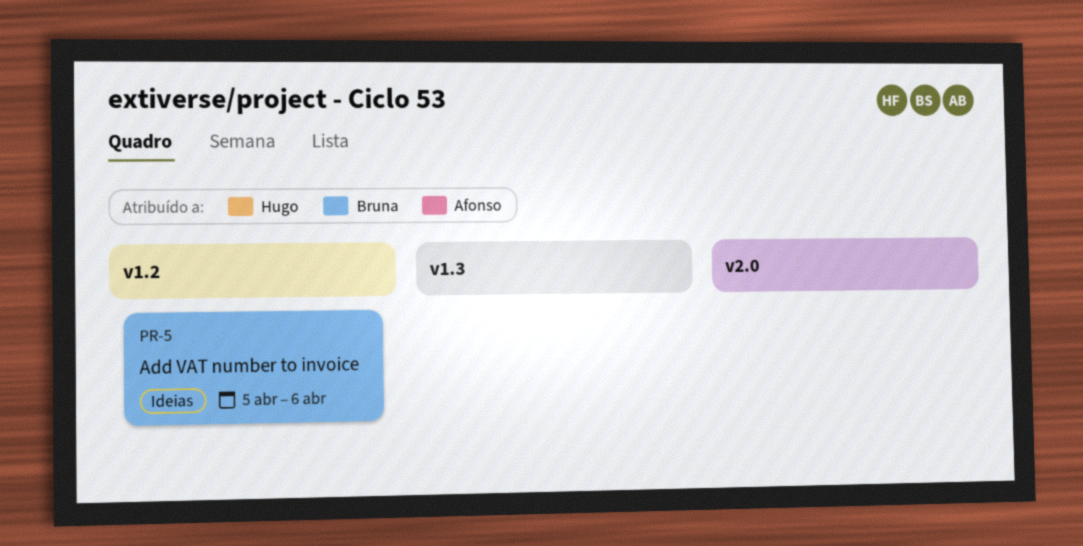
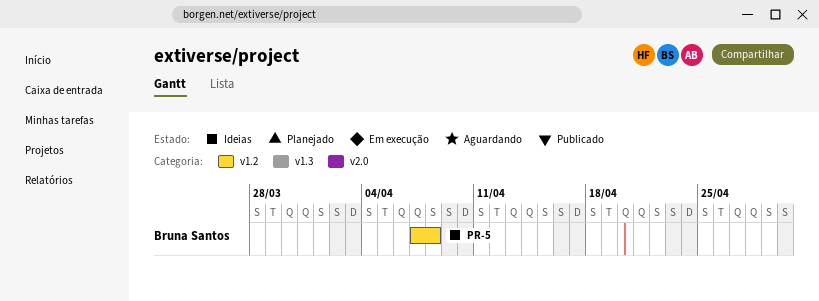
PR-5, start: Apr 5 -> Apr 7
PR-5, due: Apr 6 -> Apr 8

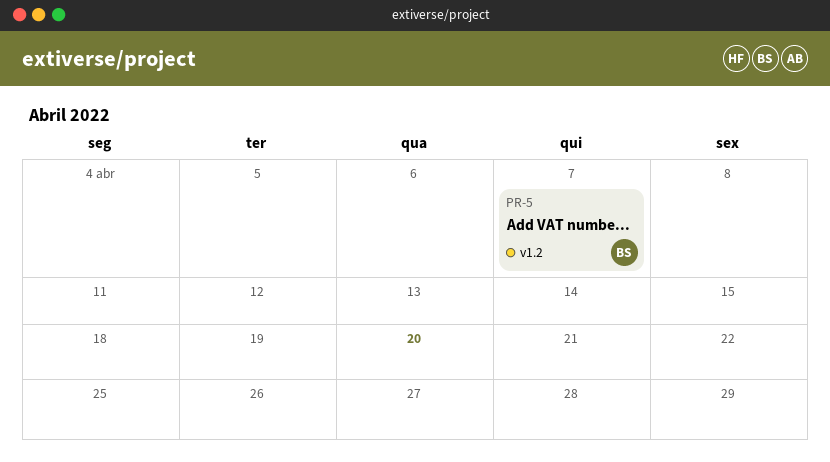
PR-5, due: Apr 8 -> Apr 7

